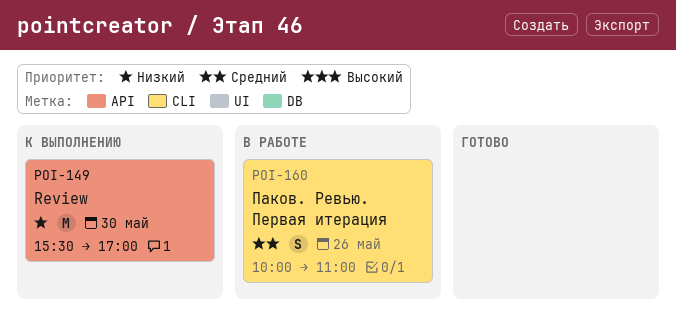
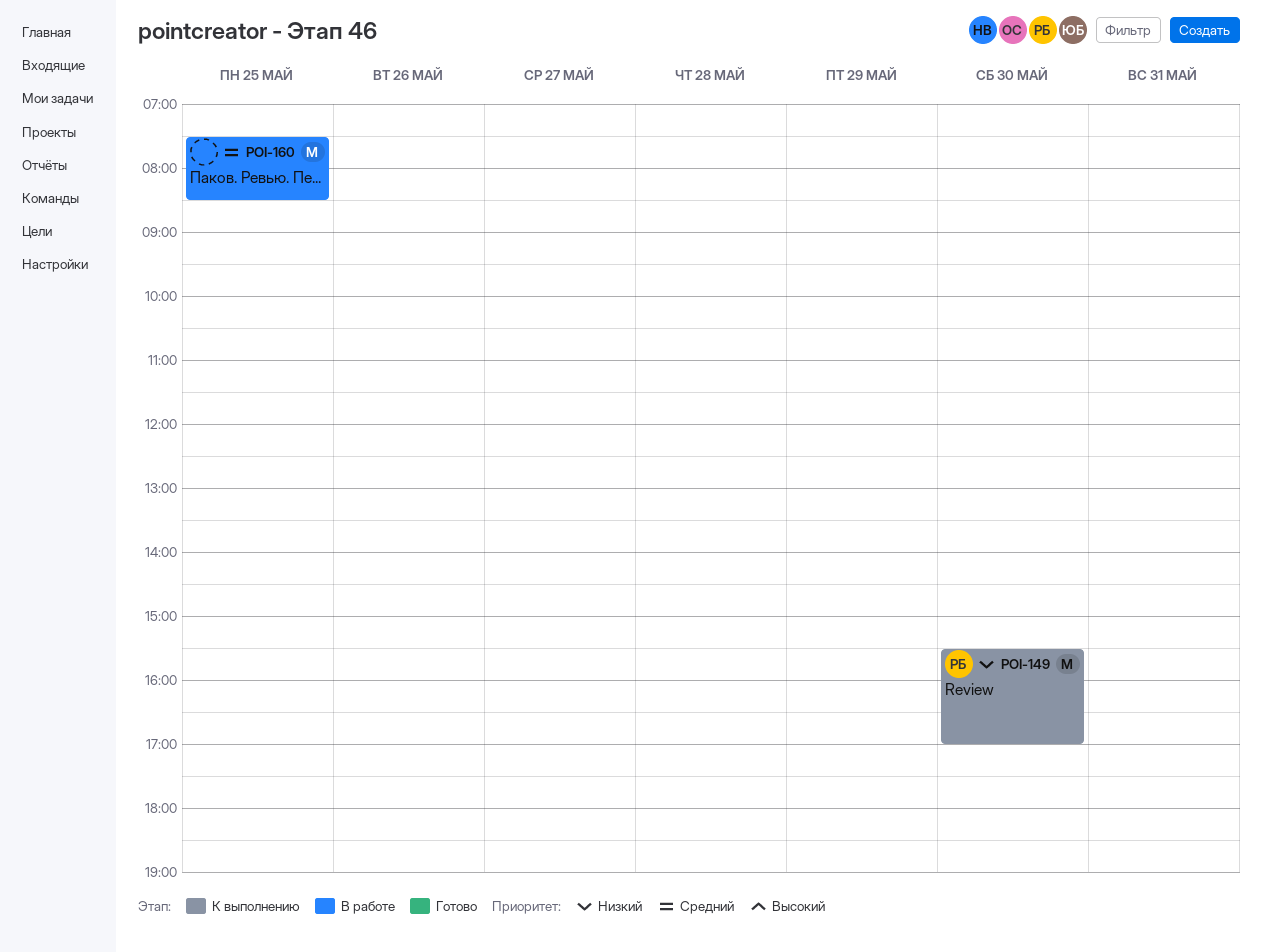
POI-160, estimate: S -> M
POI-160, day: May 26 -> May 25
POI-160, begins: 10:00 -> 07:30
POI-160, ends: 11:00 -> 08:30

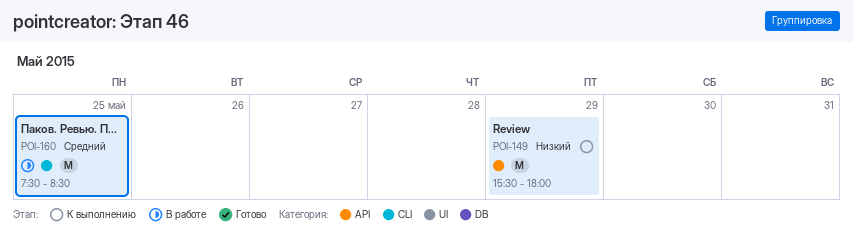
POI-149, day: May 30 -> May 29
POI-149, ends: 17:00 -> 18:00

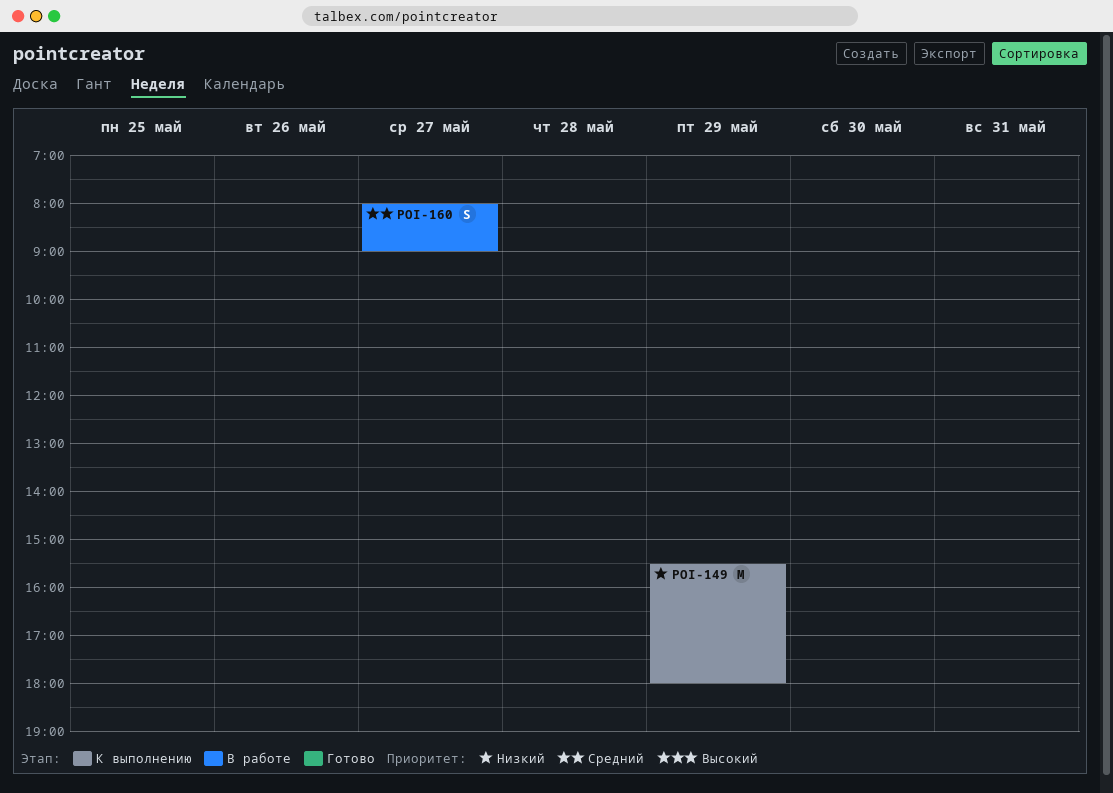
POI-160, estimate: M -> S
POI-160, day: May 25 -> May 27
POI-160, begins: 07:30 -> 08:00
POI-160, ends: 08:30 -> 09:00

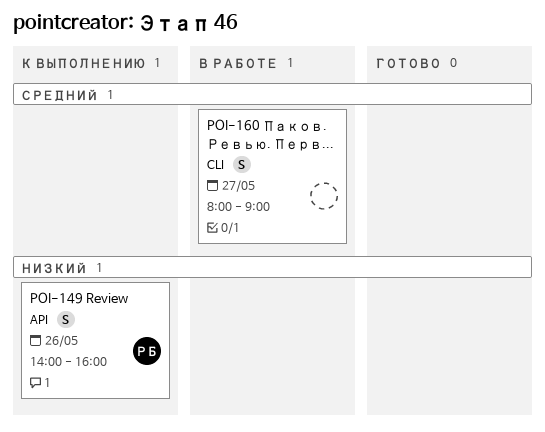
POI-149, estimate: M -> S
POI-149, day: May 29 -> May 26
POI-149, begins: 15:30 -> 14:00
POI-149, ends: 18:00 -> 16:00

